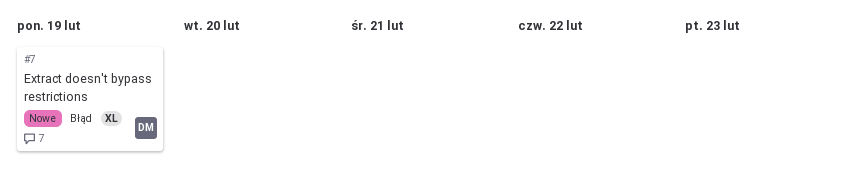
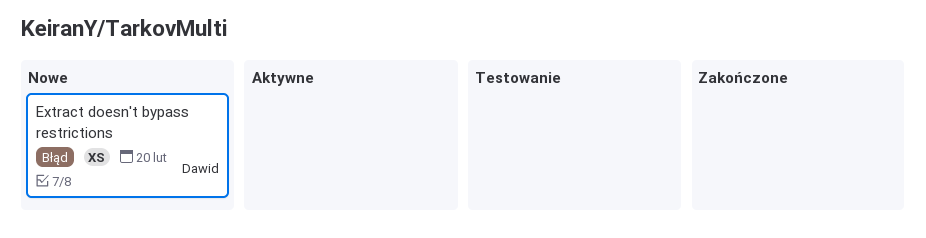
Extract doesn't bypass restrictions, estimate: XL -> XS
Extract doesn't bypass restrictions, due: Feb 19 -> Feb 20

